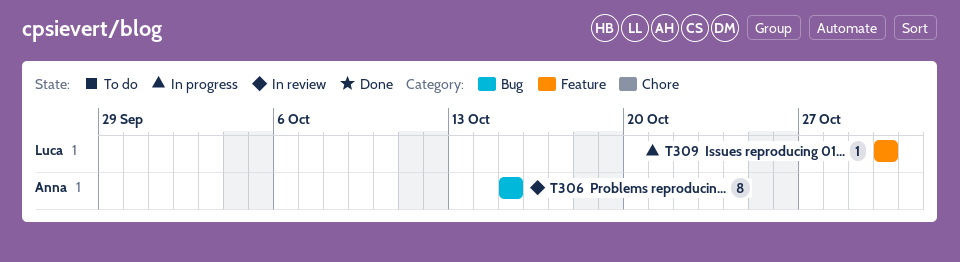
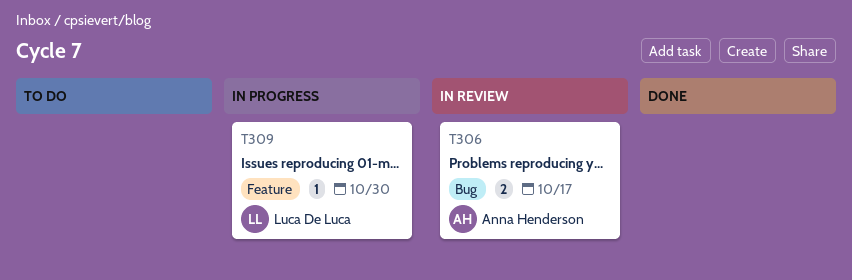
T306, estimate: 8 -> 2
T306, due: Oct 15 -> Oct 17

